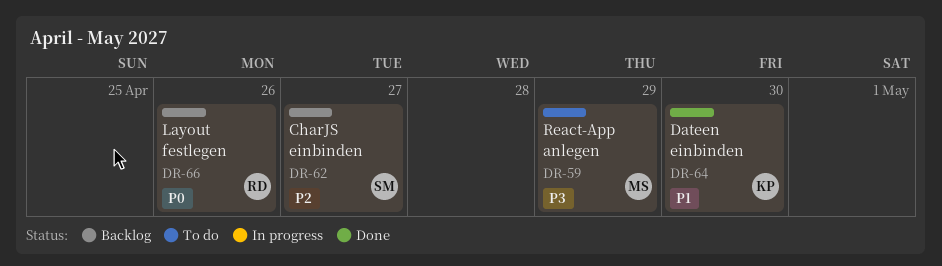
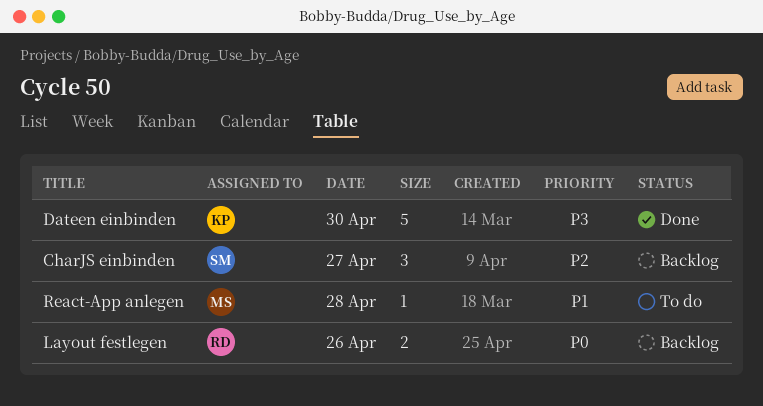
Dateen einbinden, priority: P1 -> P3
React-App anlegen, priority: P3 -> P1
React-App anlegen, day: Apr 29 -> Apr 28

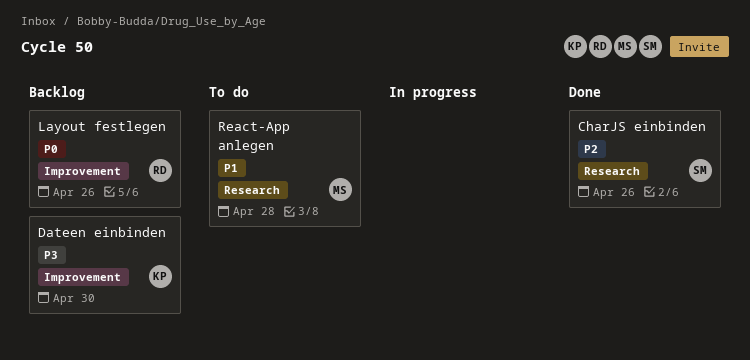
CharJS einbinden, status: Backlog -> Done
CharJS einbinden, day: Apr 27 -> Apr 26
Dateen einbinden, status: Done -> Backlog

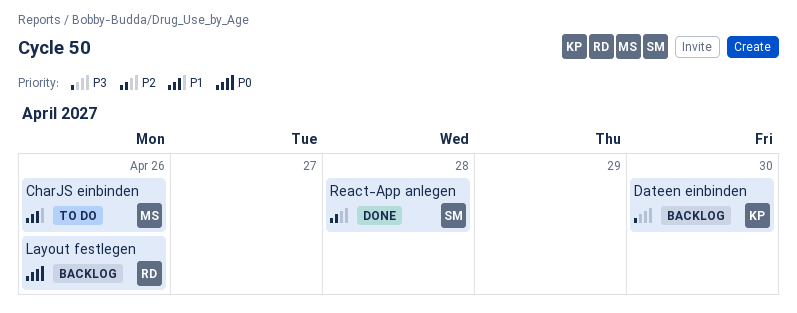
CharJS einbinden, status: Done -> To do
CharJS einbinden, owner: SM -> MS
CharJS einbinden, priority: P2 -> P1
React-App anlegen, status: To do -> Done
React-App anlegen, owner: MS -> SM
React-App anlegen, priority: P1 -> P2

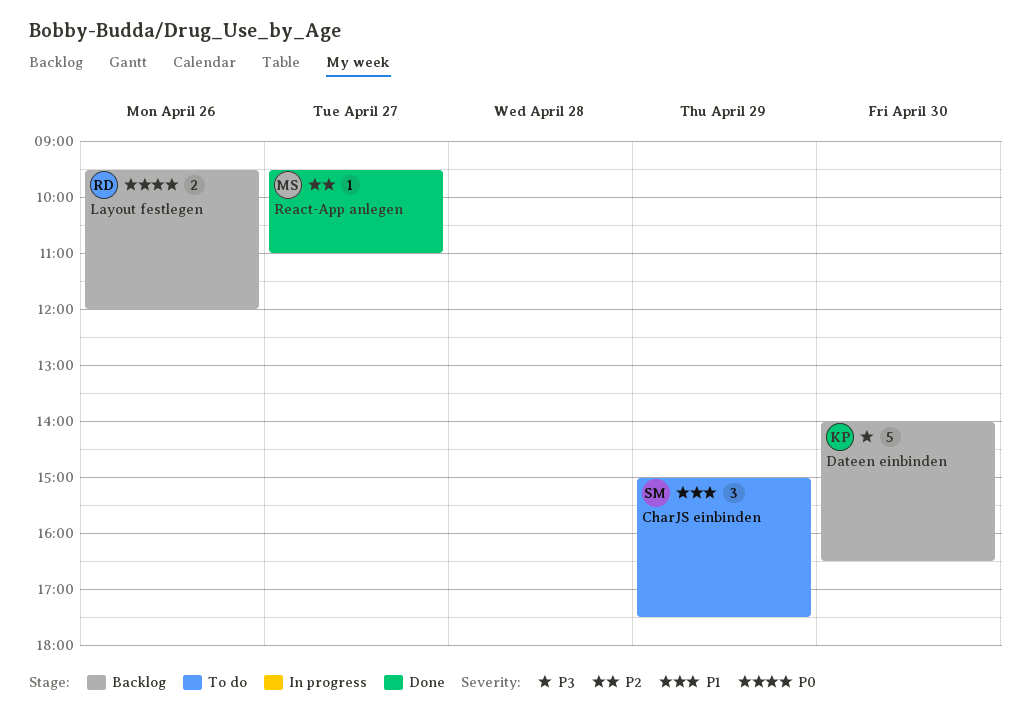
CharJS einbinden, owner: MS -> SM
CharJS einbinden, day: Apr 26 -> Apr 29
React-App anlegen, owner: SM -> MS
React-App anlegen, day: Apr 28 -> Apr 27

